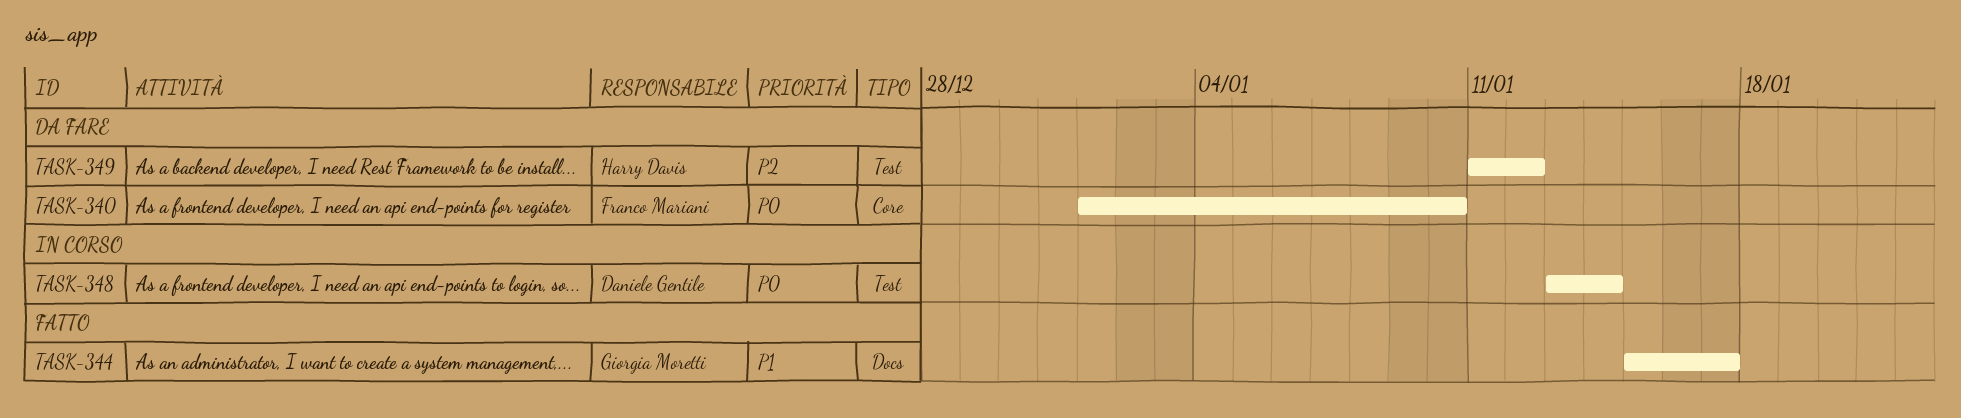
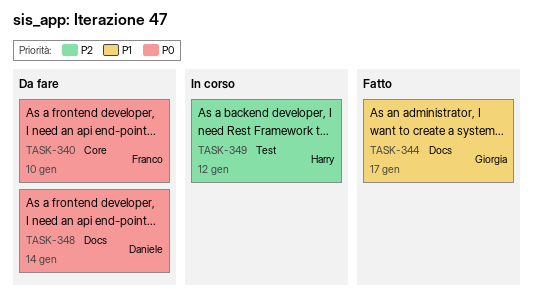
TASK-348, status: In corso -> Da fare
TASK-348, label: Test -> Docs
TASK-349, status: Da fare -> In corso

